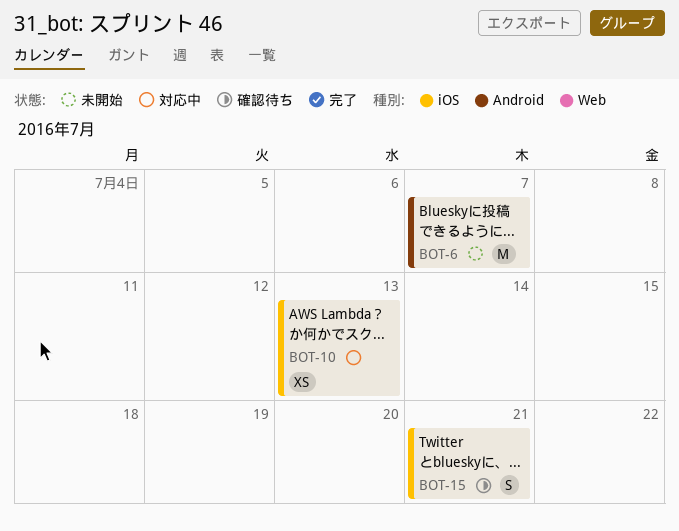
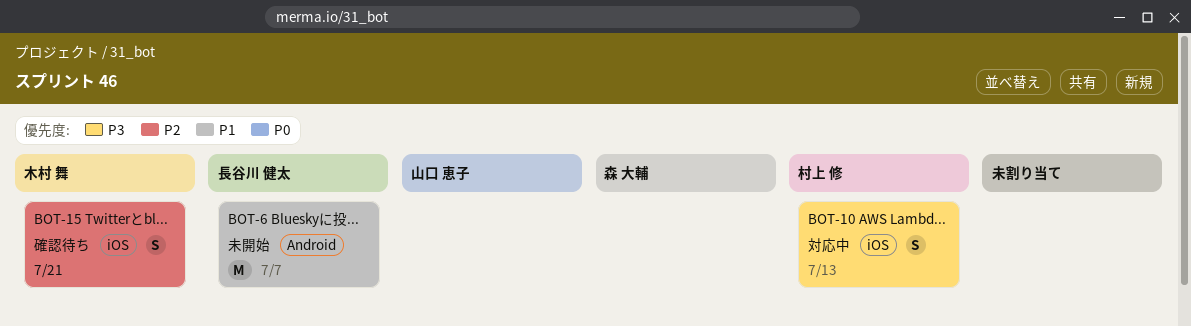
BOT-10, estimate: XS -> S

